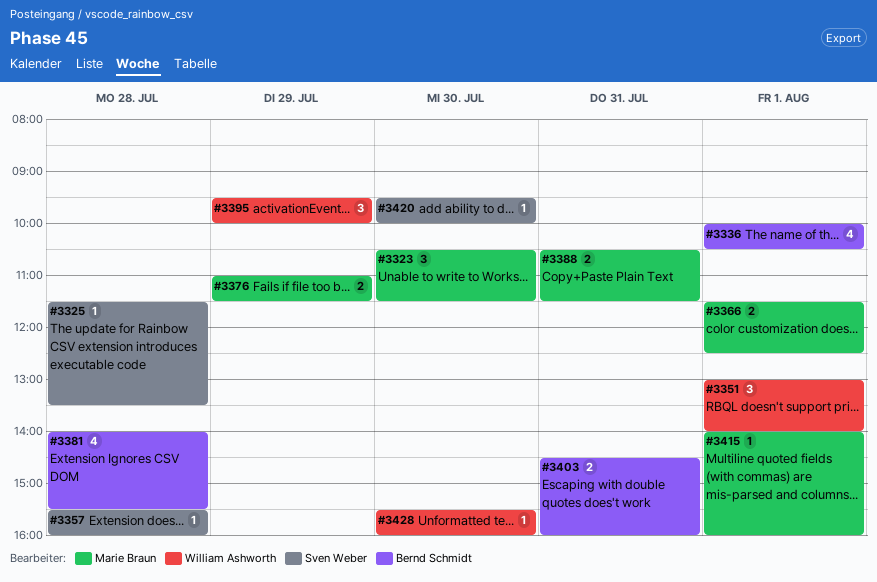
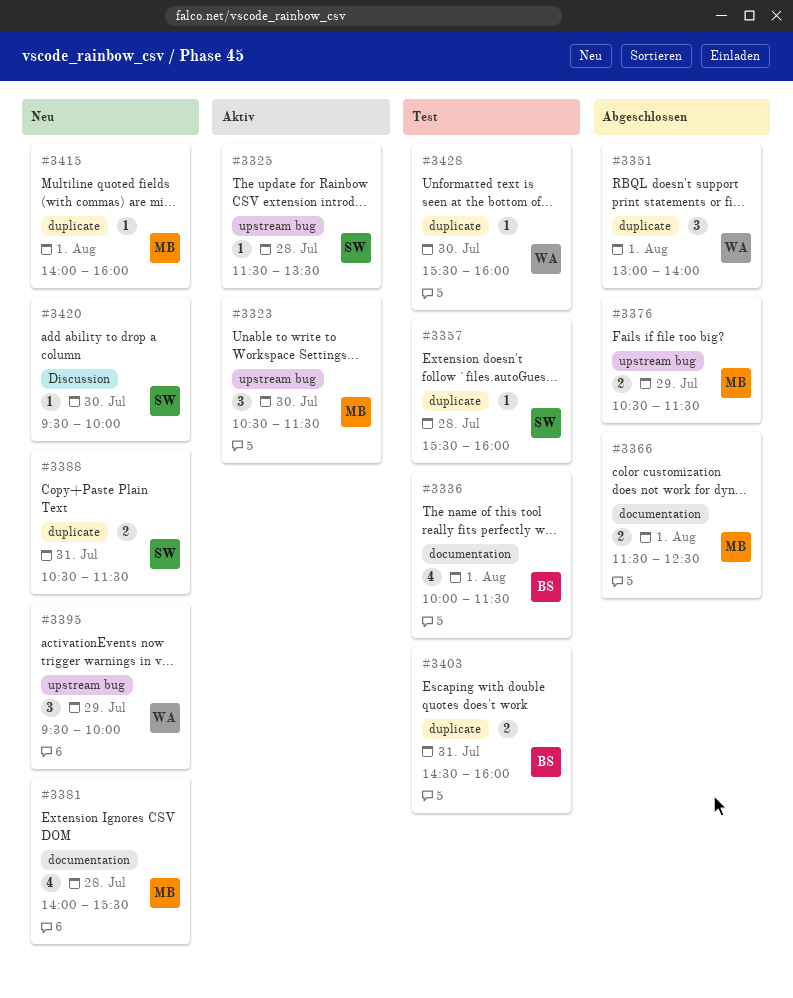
#3336, ends: 10:30 -> 11:30
#3376, begins: 11:00 -> 10:30
#3381, owner: Bernd Schmidt -> Marie Braun
#3388, owner: Marie Braun -> Sven Weber

